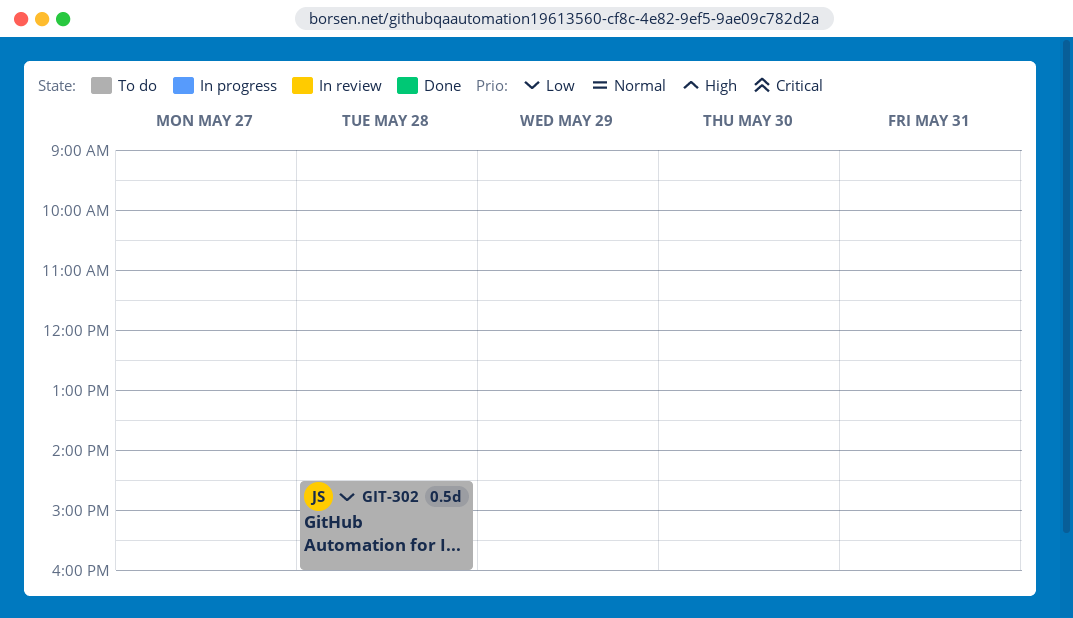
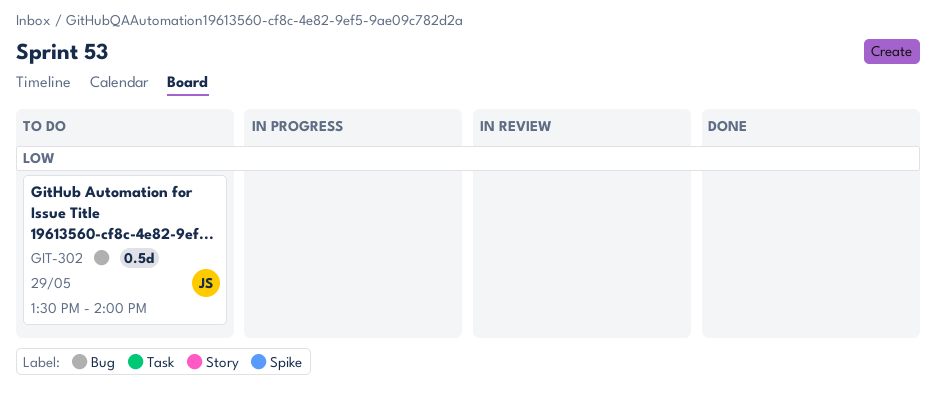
GIT-302, day: May 28 -> May 29
GIT-302, begins: 14:30 -> 13:30
GIT-302, ends: 16:00 -> 14:00

